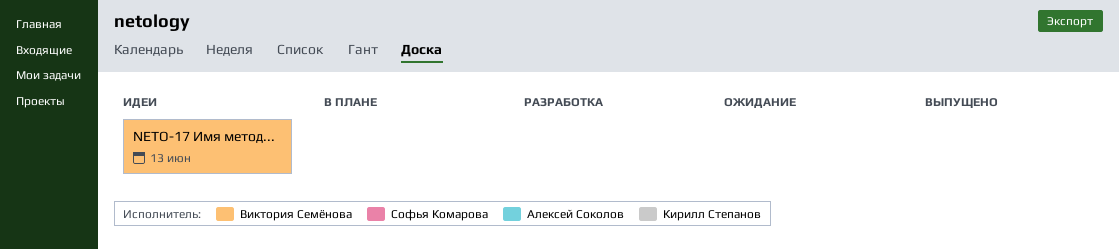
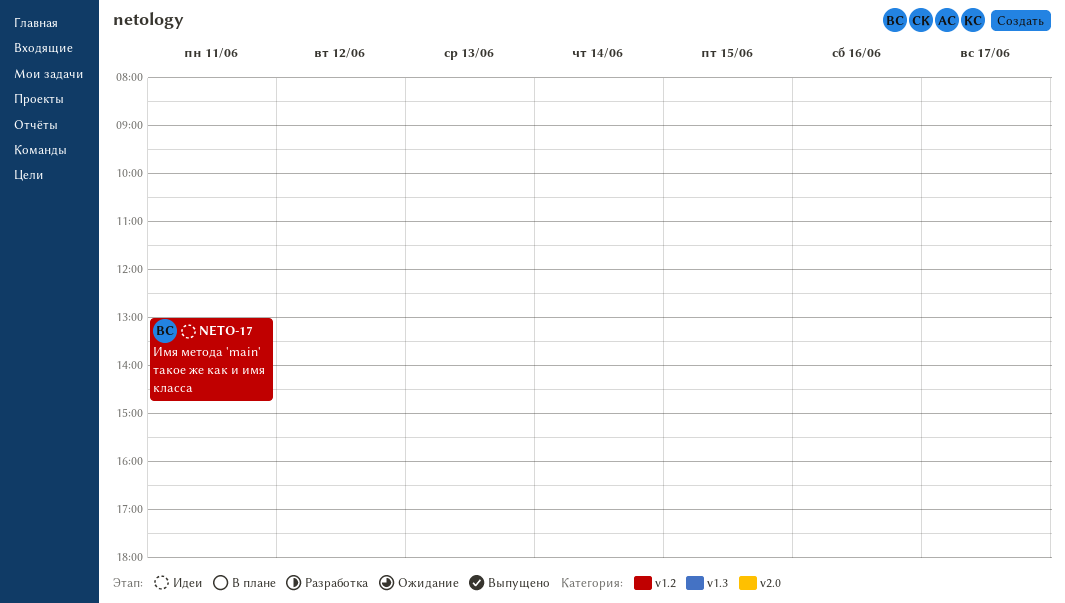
NETO-17, day: Jun 13 -> Jun 11

